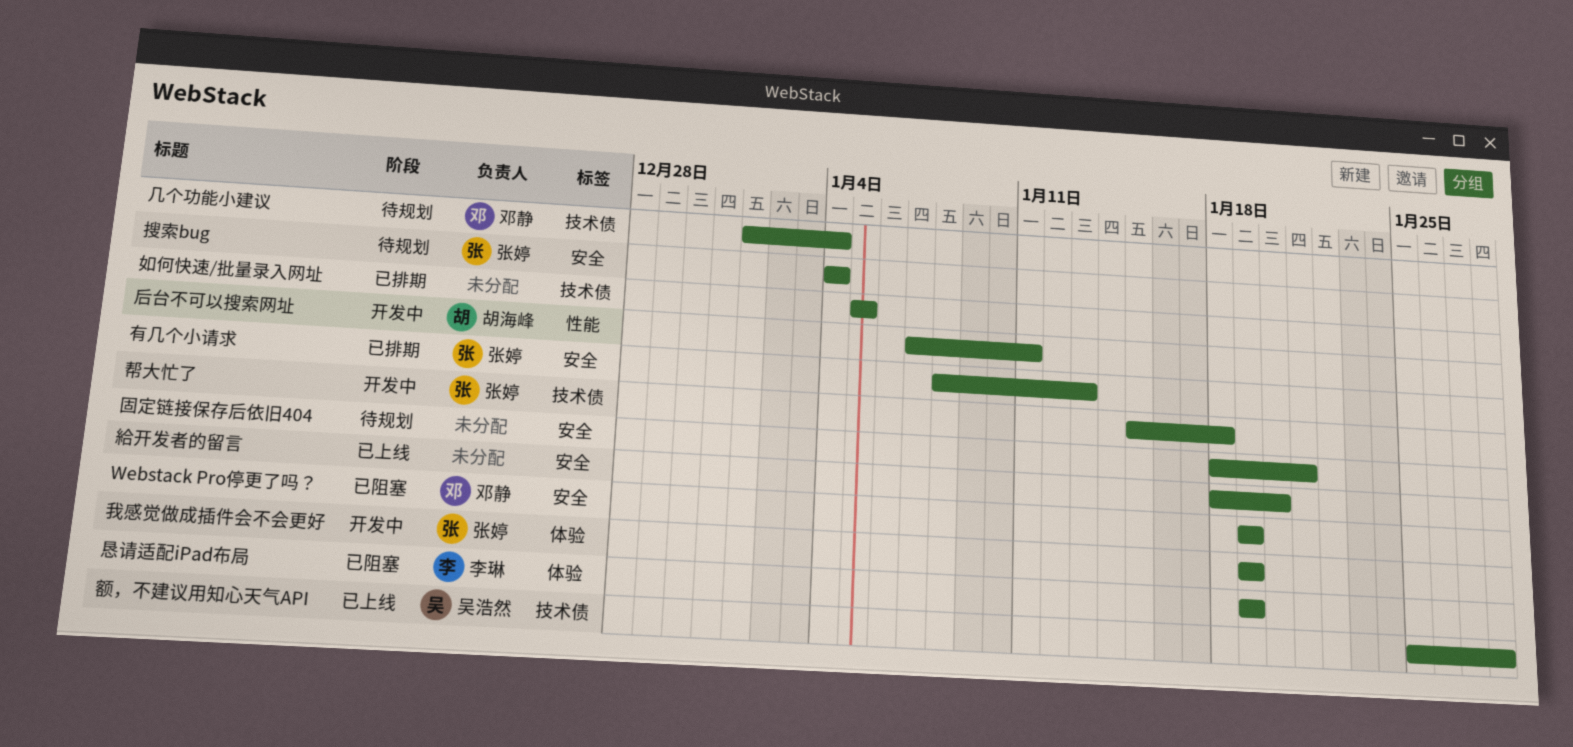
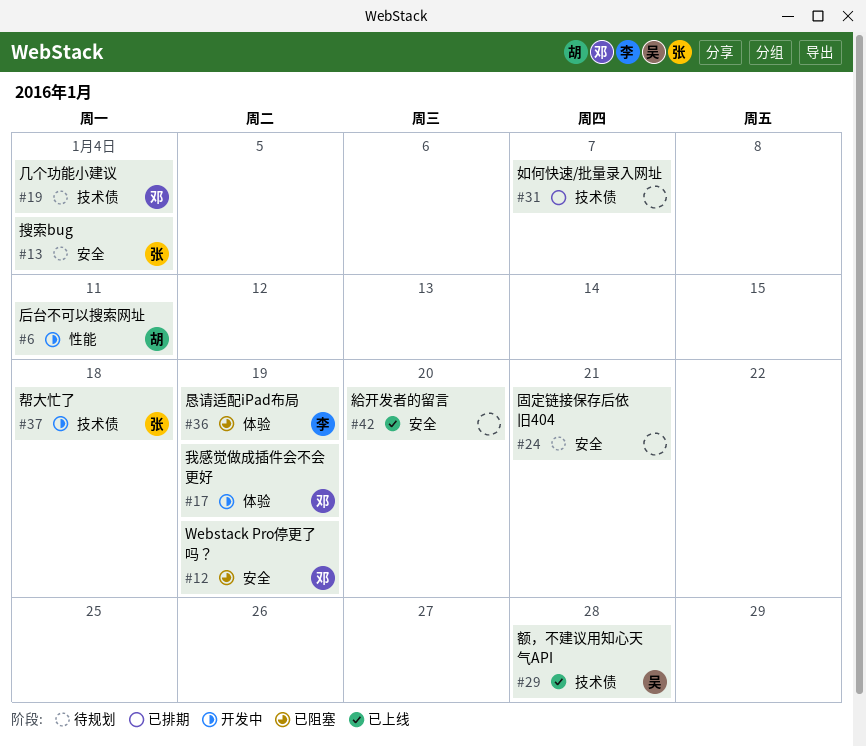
如何快速/批量录入网址, due: Jan 5 -> Jan 7
我感觉做成插件会不会更好, owner: 张婷 -> 邓静
有几个小请求: present -> none

